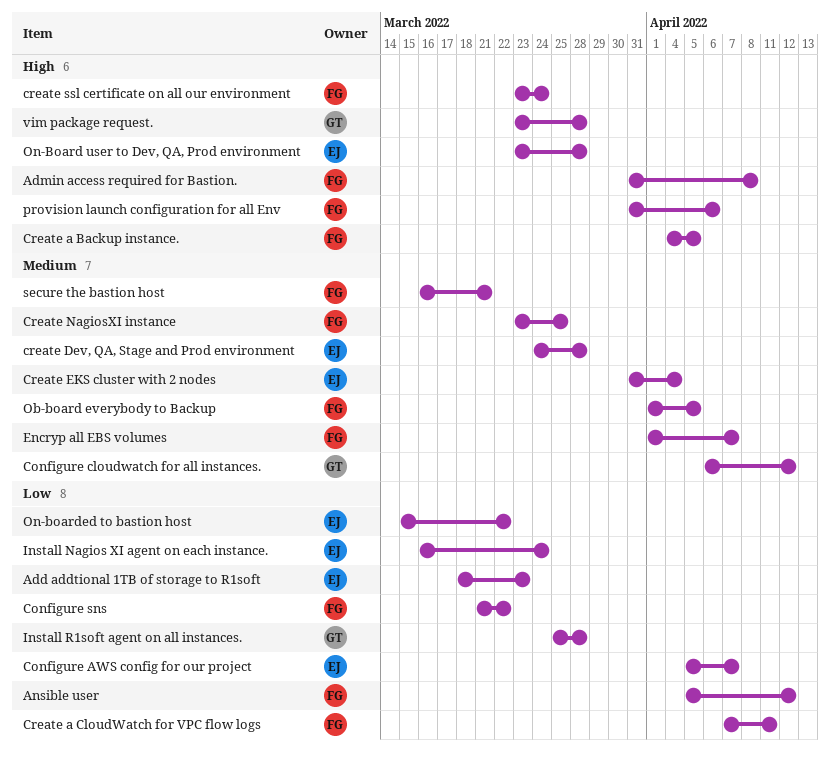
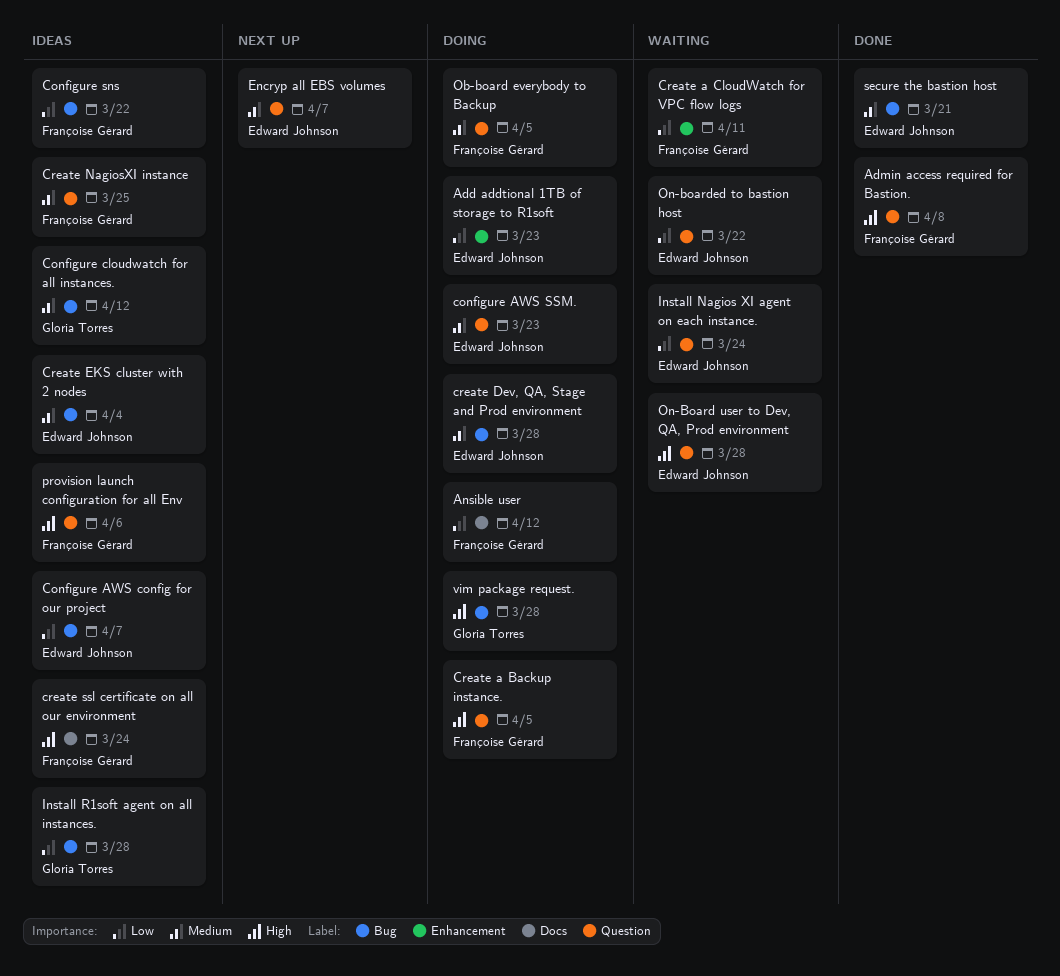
configure AWS SSM.: none -> present
Encryp all EBS volumes, owner: Françoise Gérard -> Edward Johnson
secure the bastion host, owner: Françoise Gérard -> Edward Johnson

